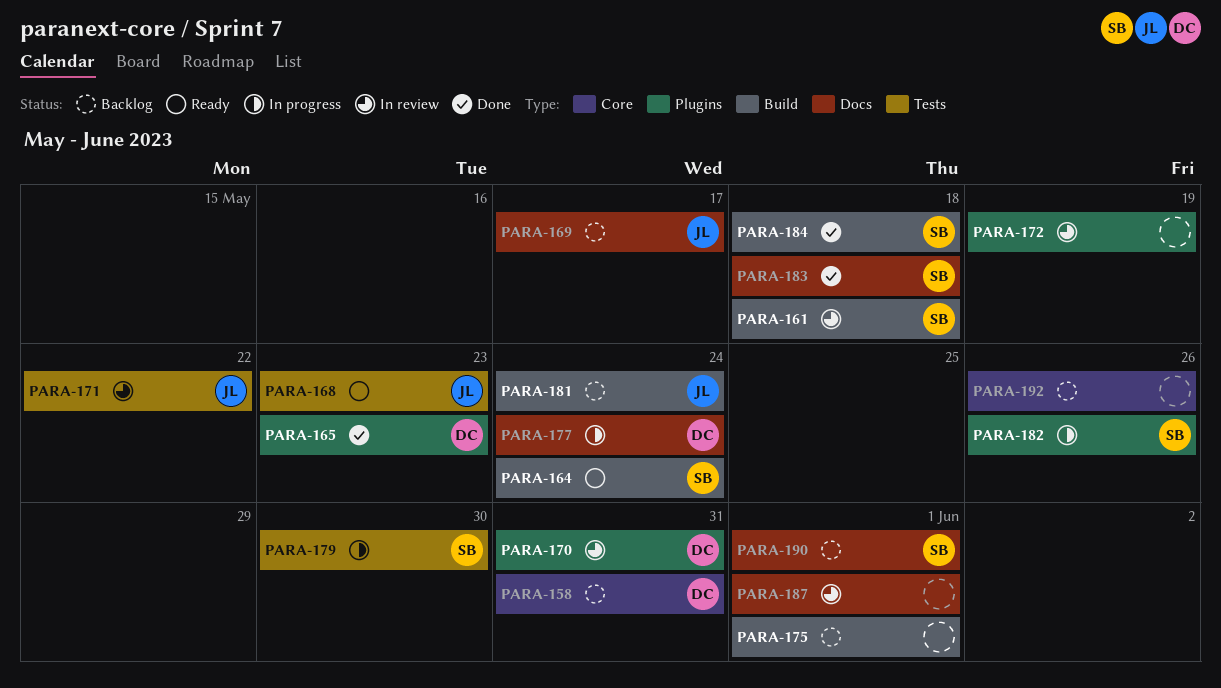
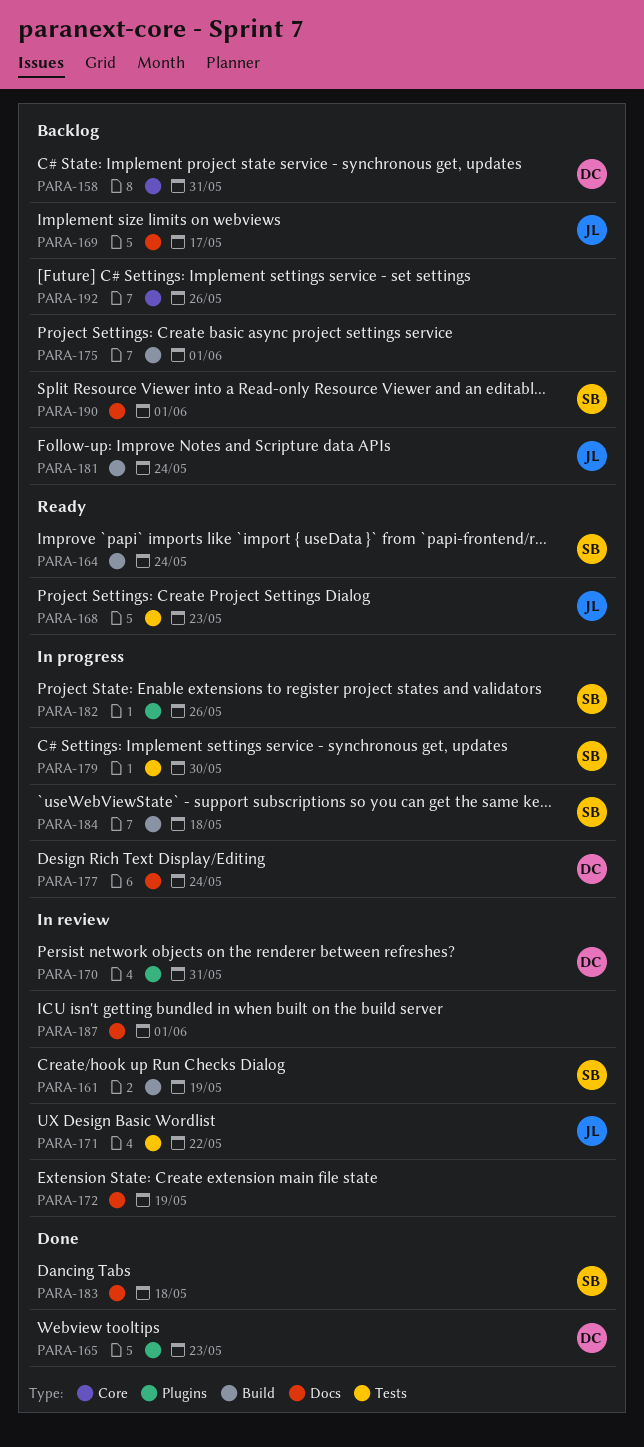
PARA-161, due: May 18 -> May 19
PARA-172, label: Plugins -> Docs
PARA-184, status: Done -> In progress

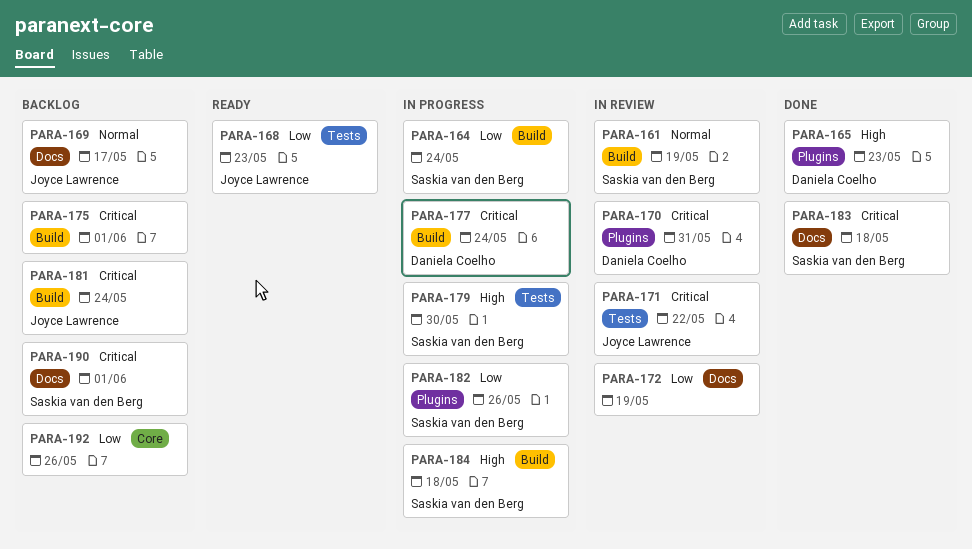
PARA-158: present -> none
PARA-164, status: Ready -> In progress
PARA-177, label: Docs -> Build
PARA-187: present -> none

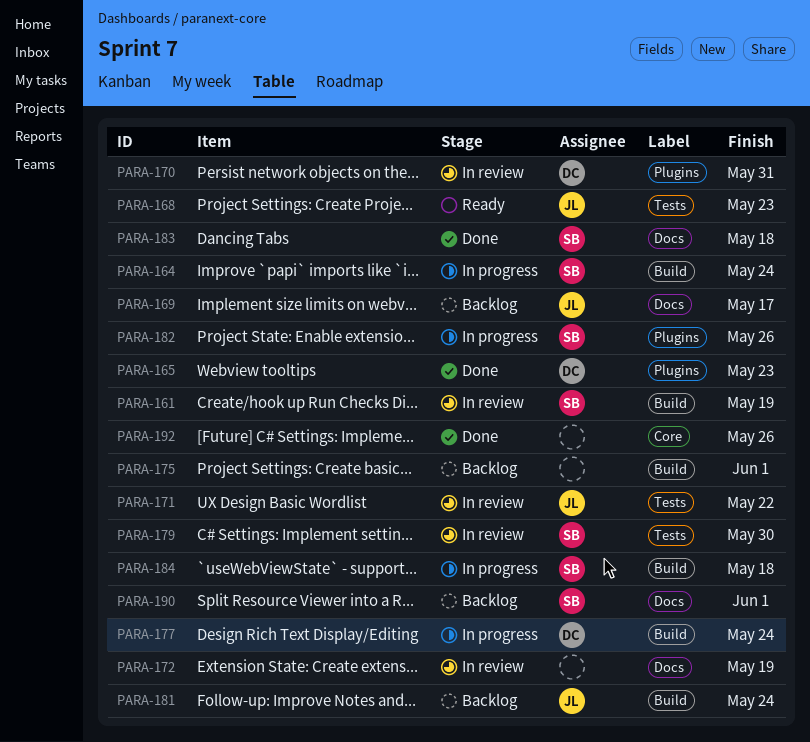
PARA-179, status: In progress -> In review
PARA-192, status: Backlog -> Done

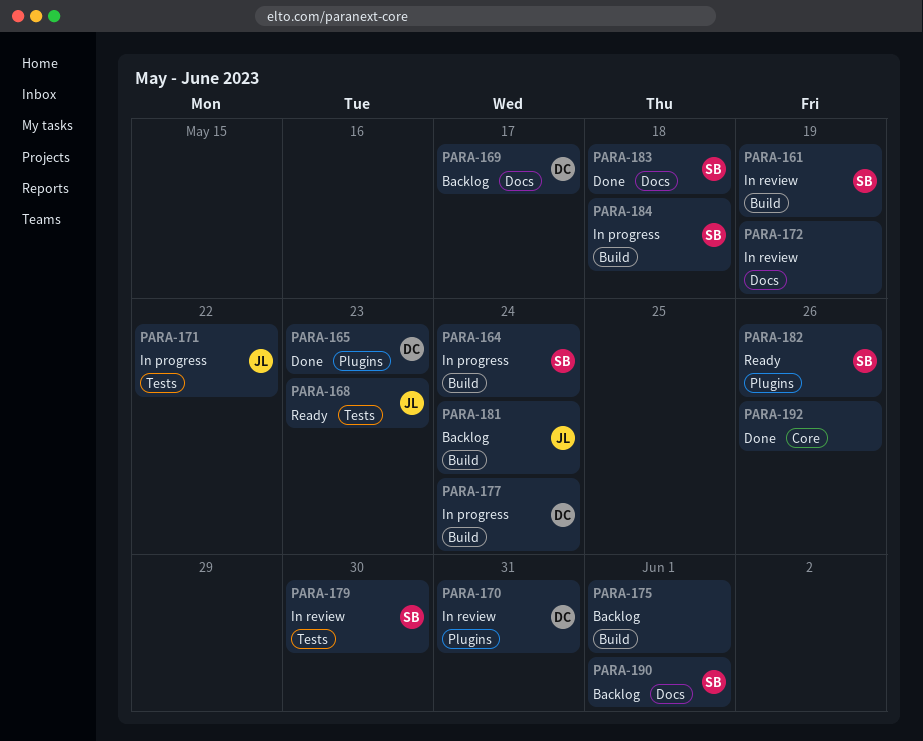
PARA-169, owner: JL -> DC
PARA-171, status: In review -> In progress
PARA-182, status: In progress -> Ready

